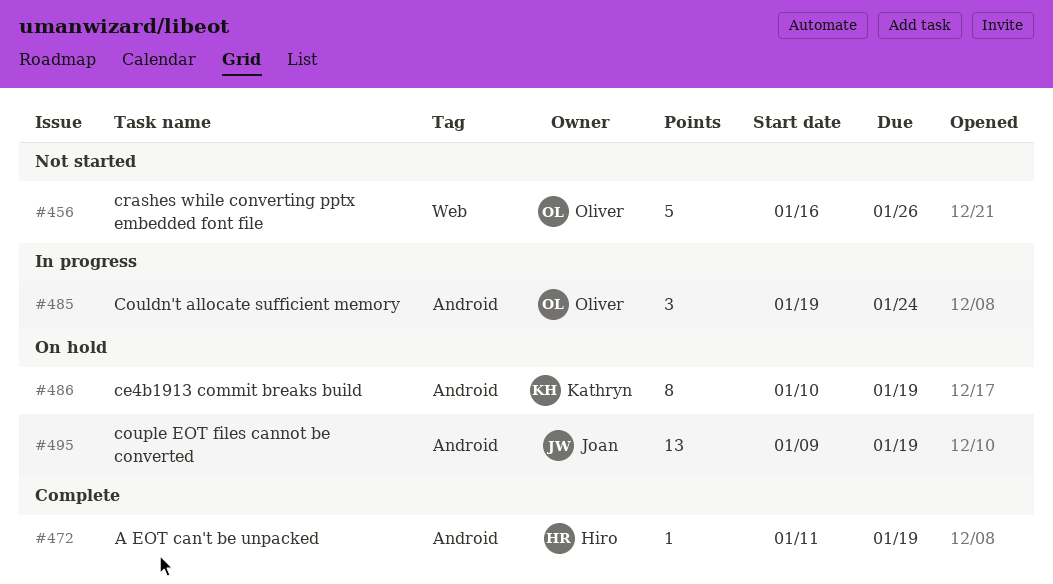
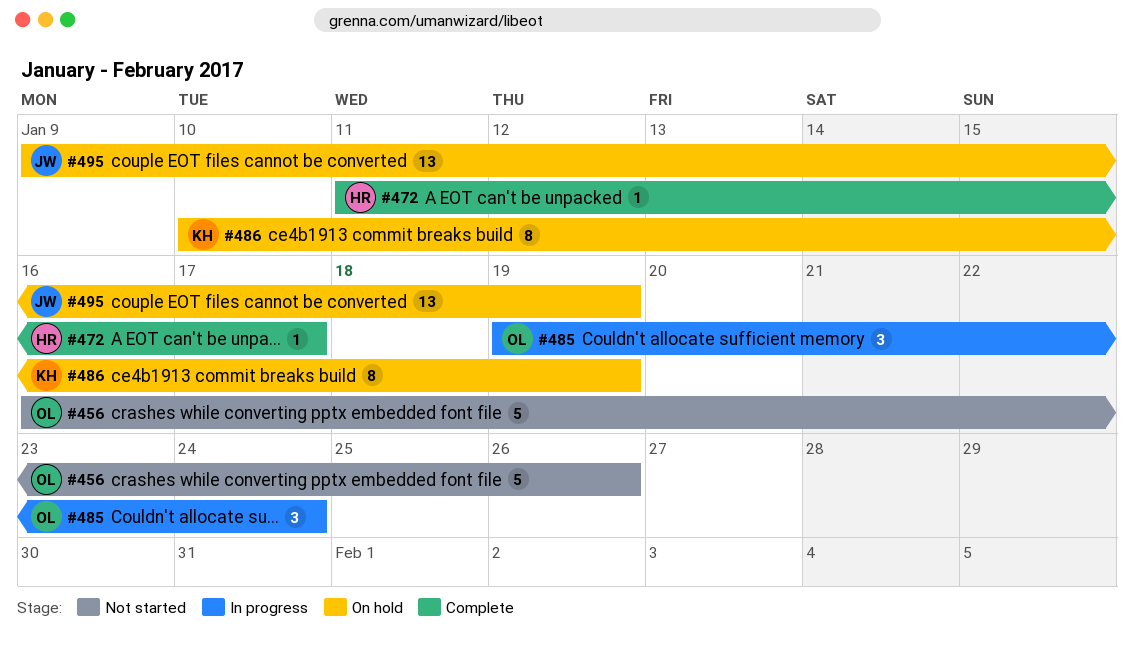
#472, due: Jan 19 -> Jan 17

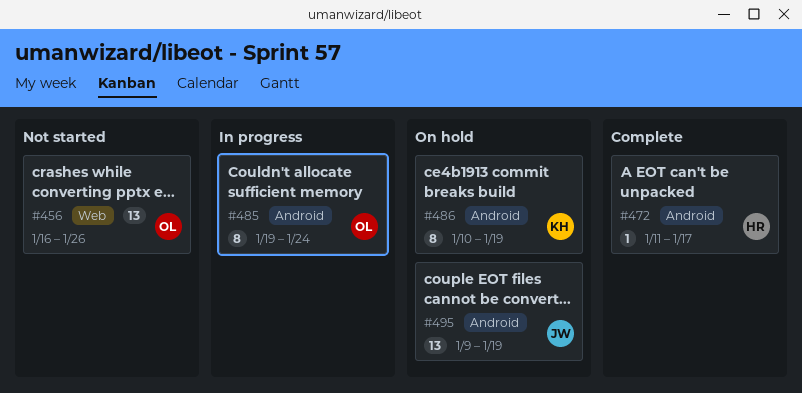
#456, estimate: 5 -> 13
#485, estimate: 3 -> 8

